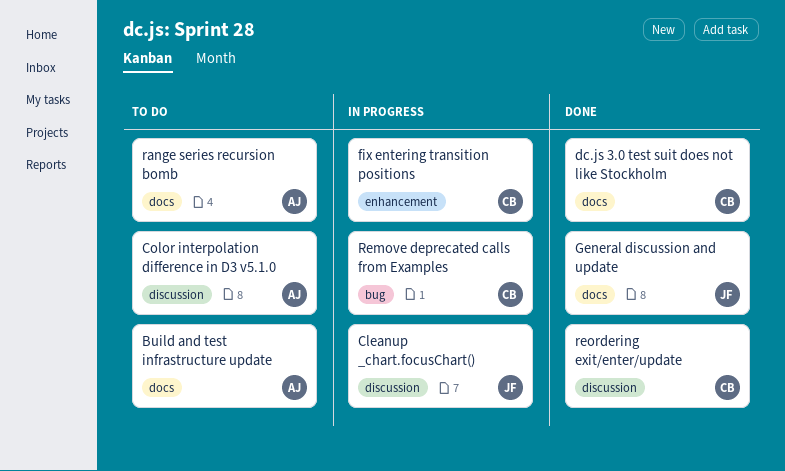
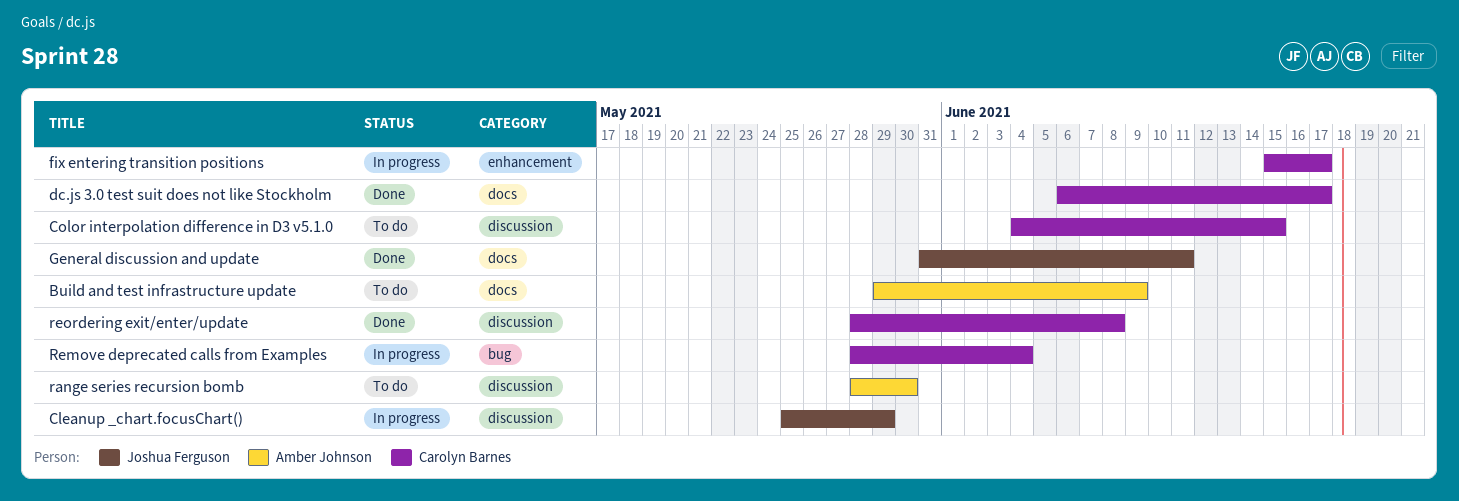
Color interpolation difference in D3 v5.1.0, owner: Amber Johnson -> Carolyn Barnes
range series recursion bomb, label: docs -> discussion

